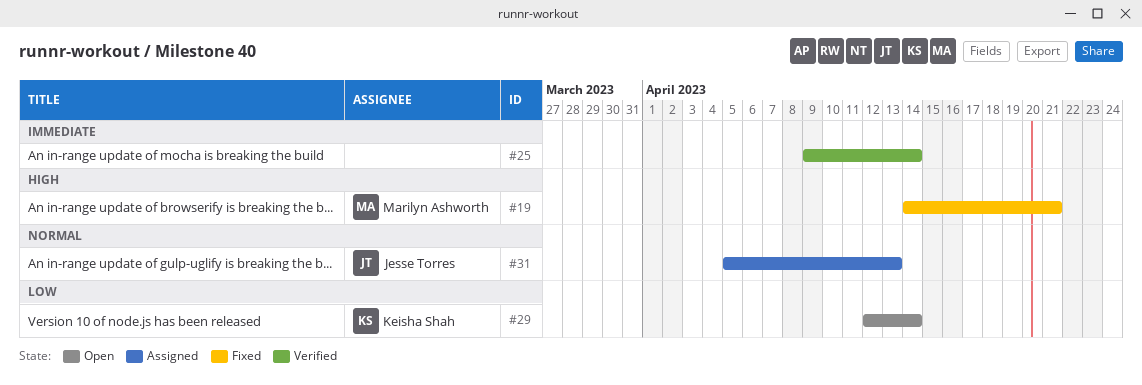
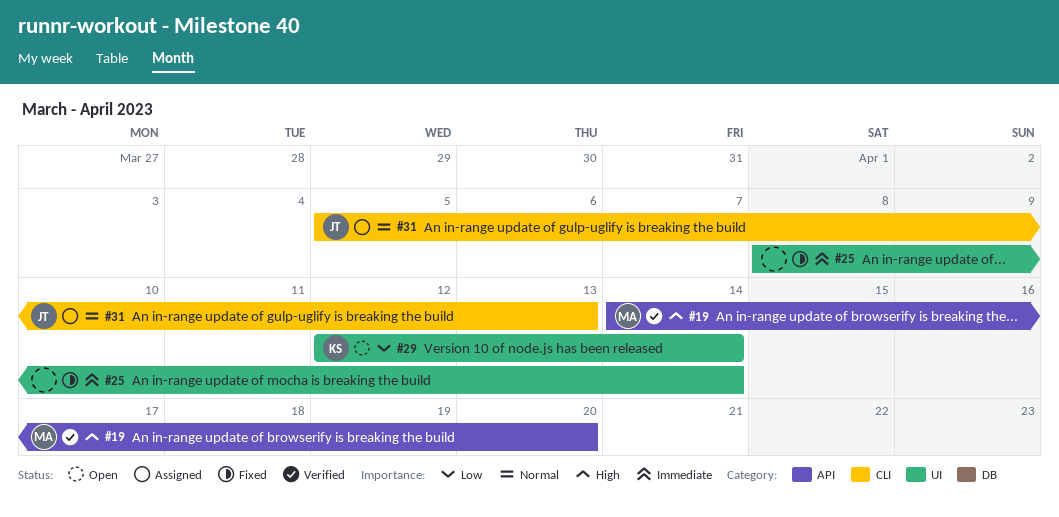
#19, status: Fixed -> Verified
#19, due: Apr 21 -> Apr 20
#25, status: Verified -> Fixed
#25, start: Apr 9 -> Apr 8

